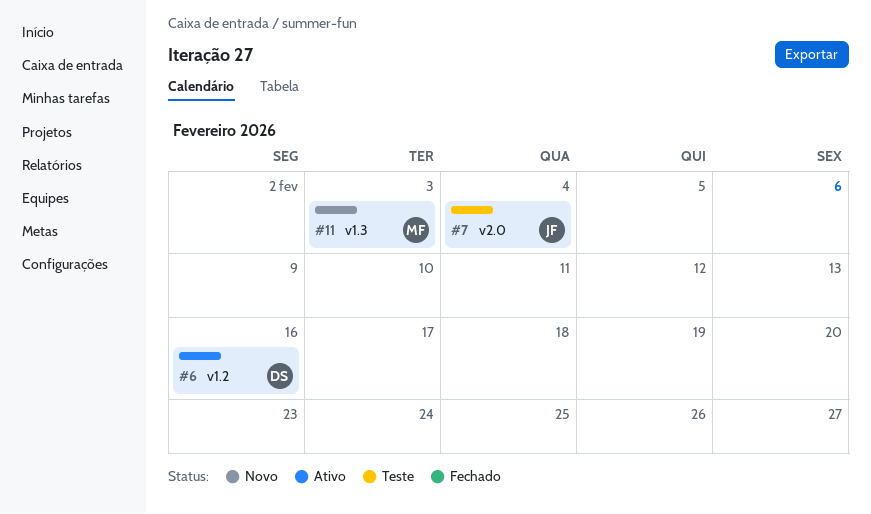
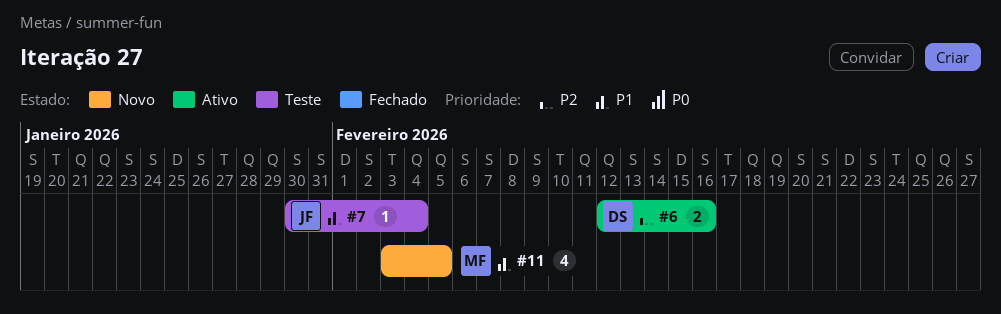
#11, due: Feb 3 -> Feb 5

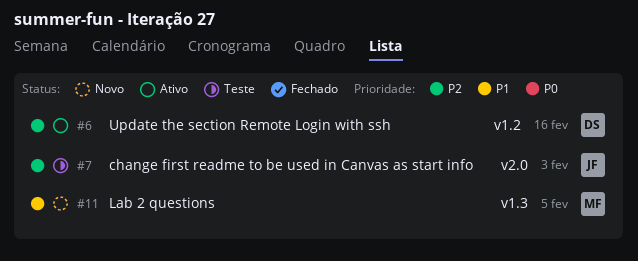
#7, priority: P1 -> P2
#7, due: Feb 4 -> Feb 3

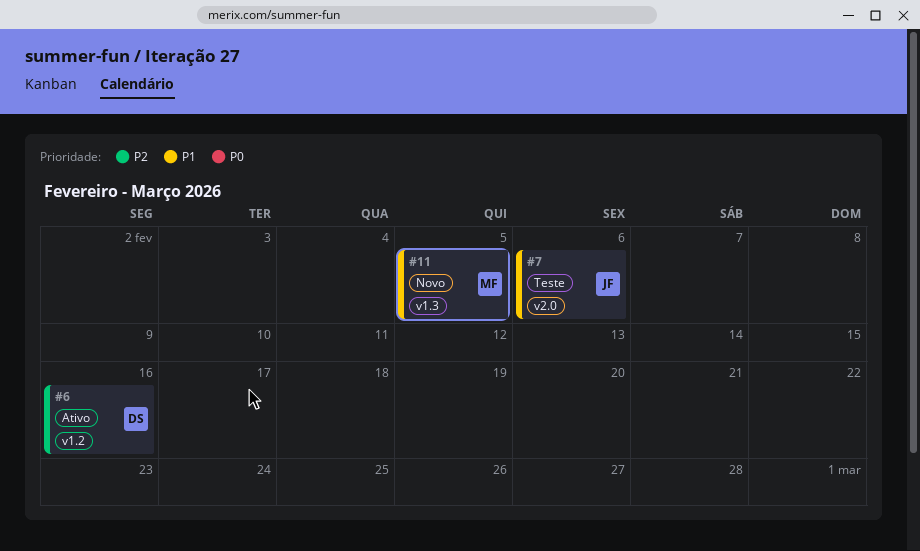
#7, priority: P2 -> P1
#7, due: Feb 3 -> Feb 6

